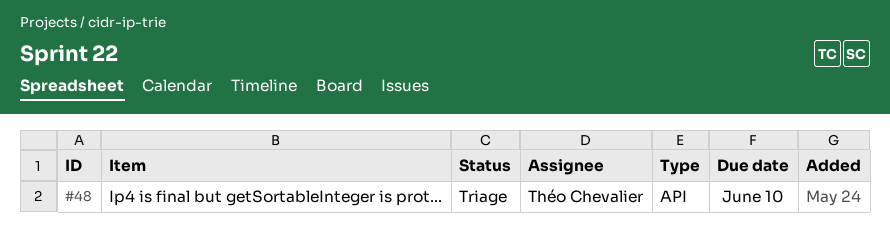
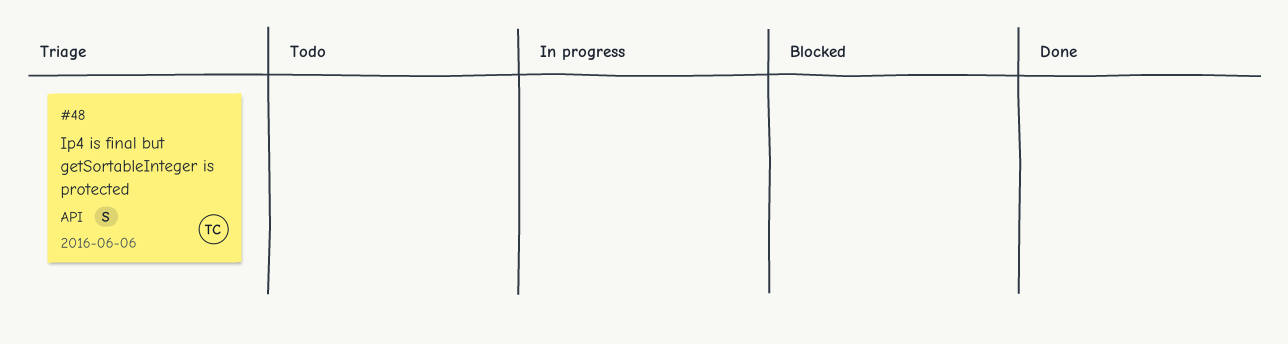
#48, due: Jun 10 -> Jun 6

